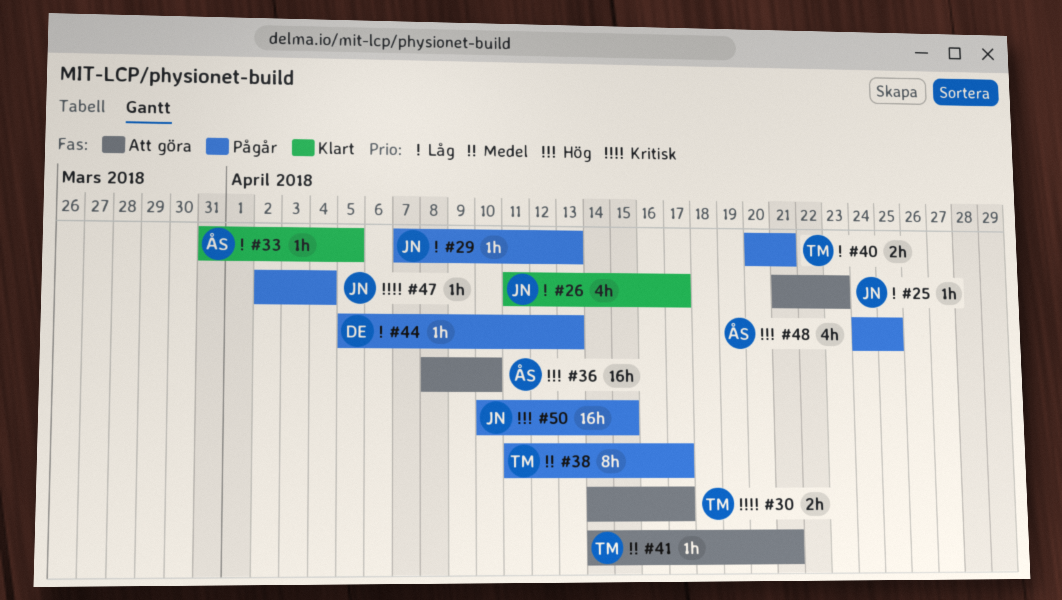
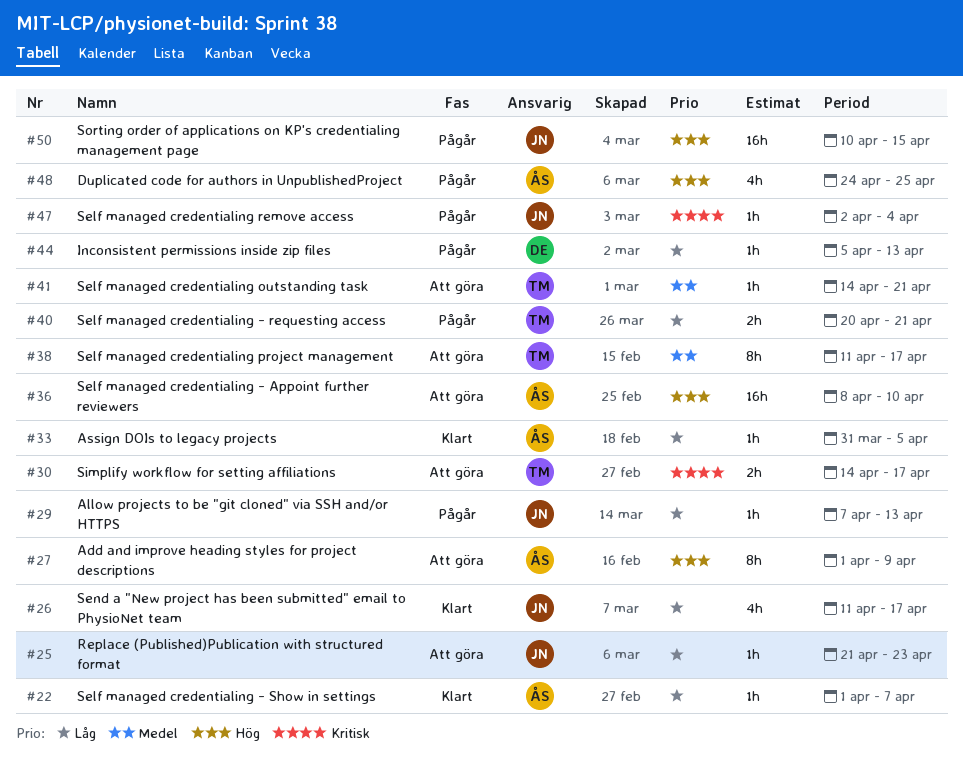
#22: none -> present
#27: none -> present
#38, status: Pågår -> Att göra

